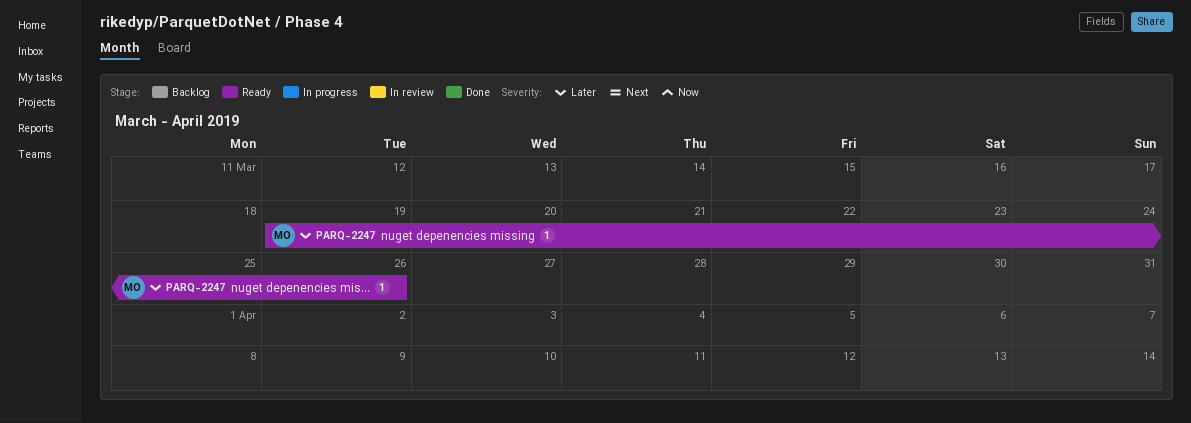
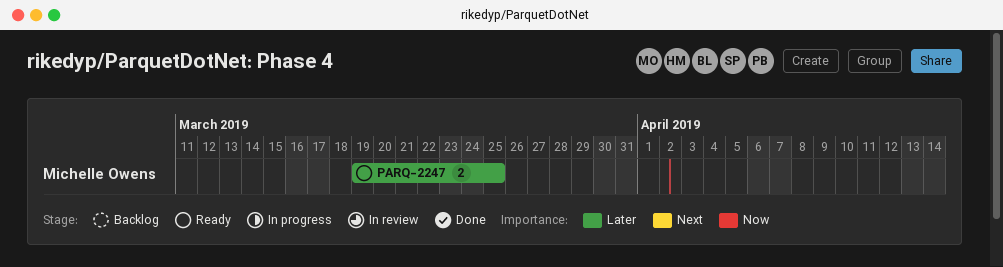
PARQ-2247, estimate: 1 -> 2
PARQ-2247, due: Mar 26 -> Mar 25

